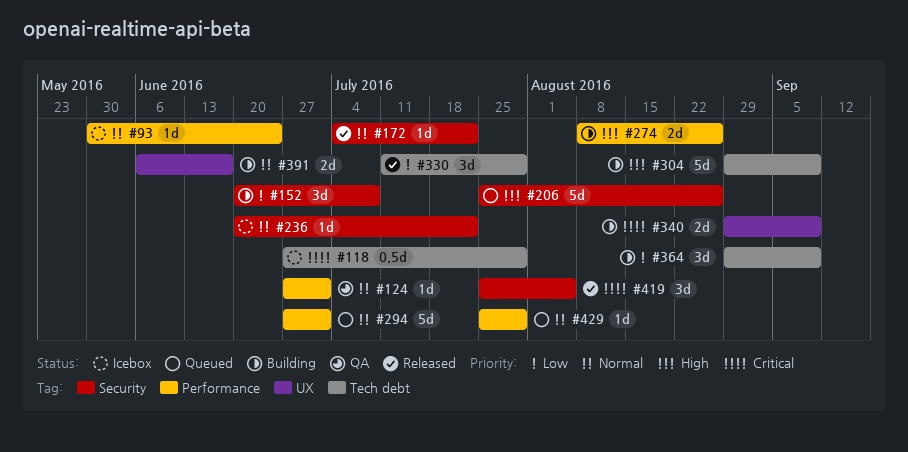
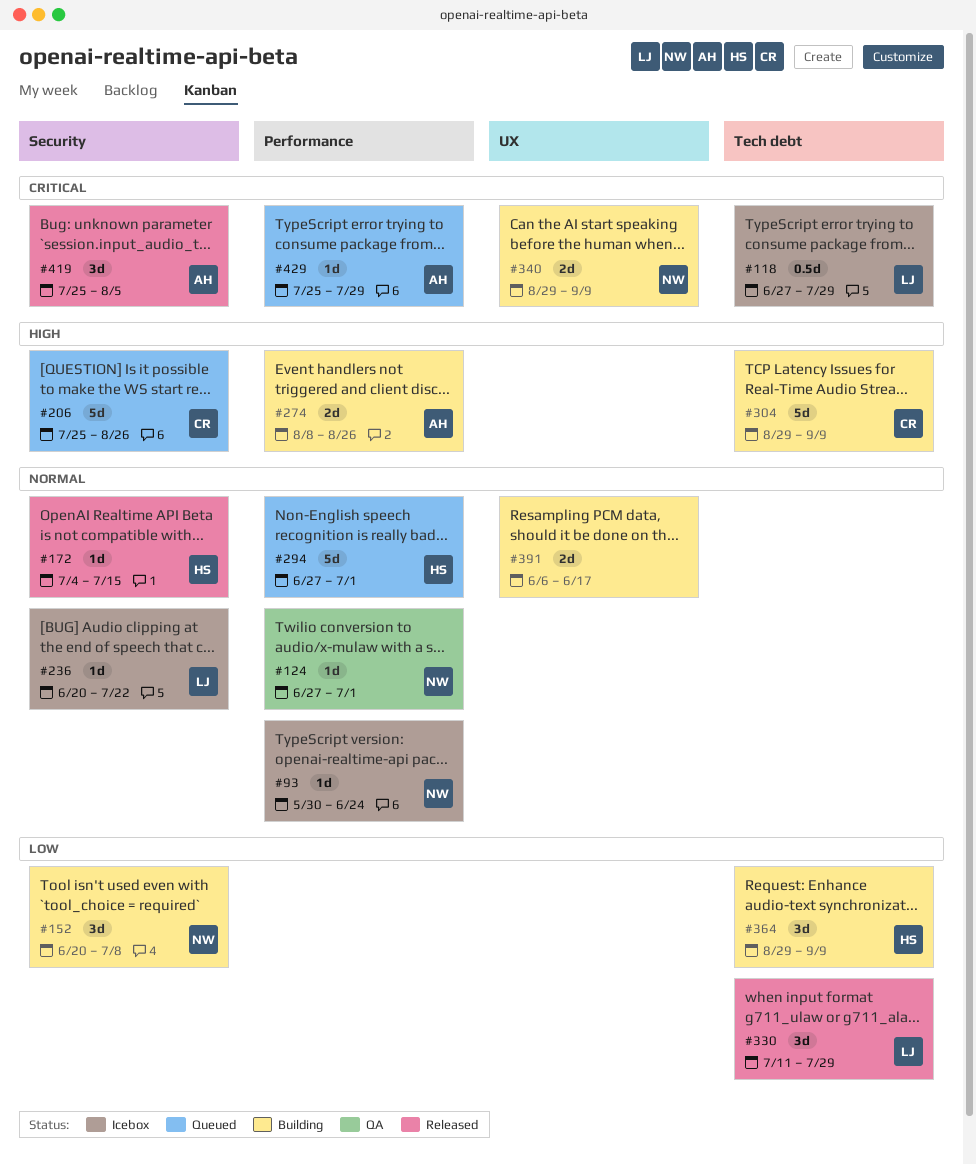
#172, due: Jul 22 -> Jul 15
#429, priority: Normal -> Critical

